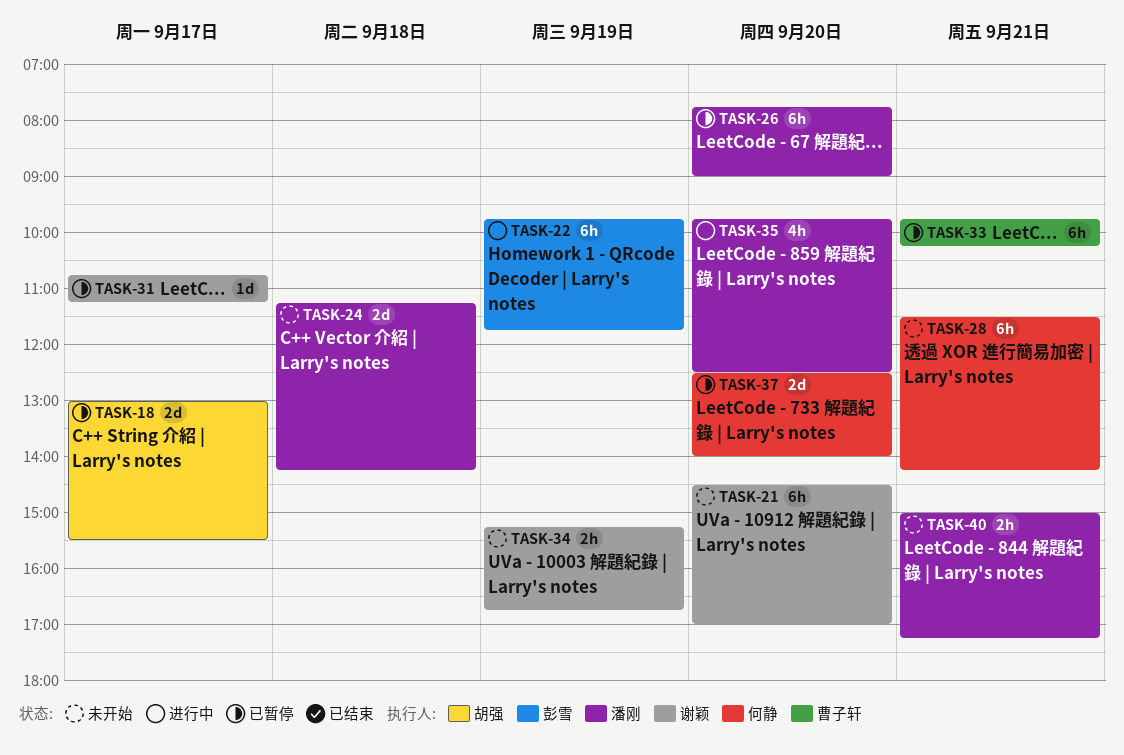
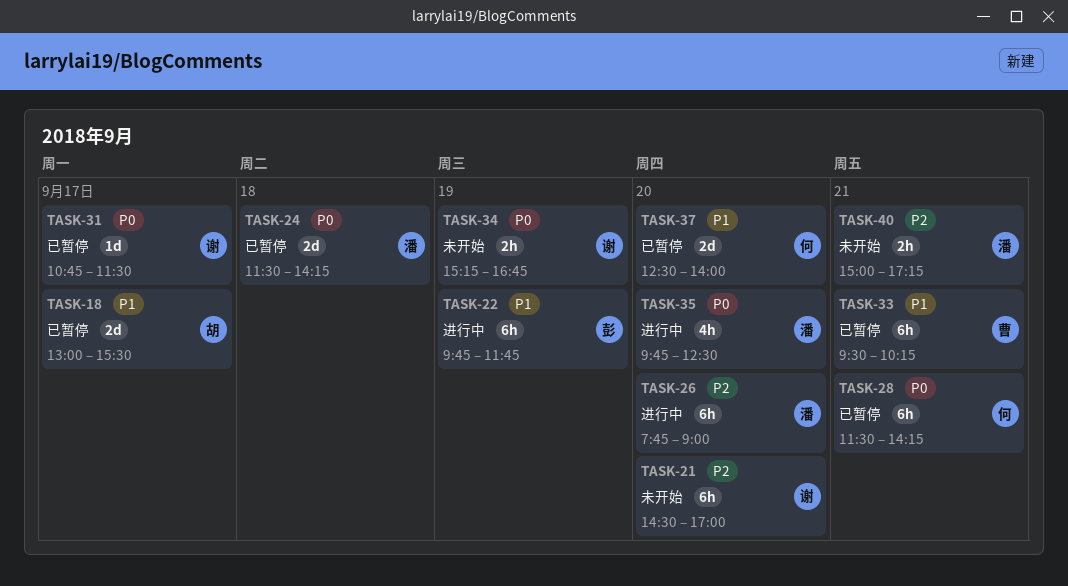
TASK-24, status: 未开始 -> 已暂停
TASK-24, begins: 11:15 -> 11:30
TASK-26, status: 已暂停 -> 进行中
TASK-28, status: 未开始 -> 已暂停
TASK-31, ends: 11:15 -> 11:30
TASK-33, begins: 09:45 -> 09:30

